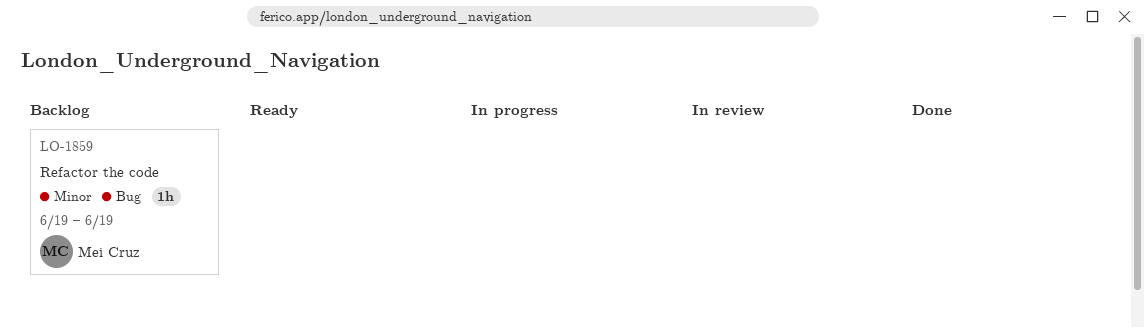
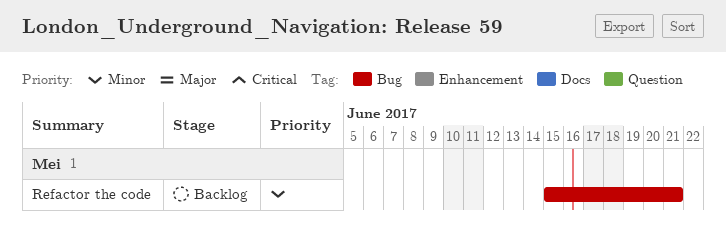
Refactor the code, start: Jun 19 -> Jun 15
Refactor the code, due: Jun 19 -> Jun 21

